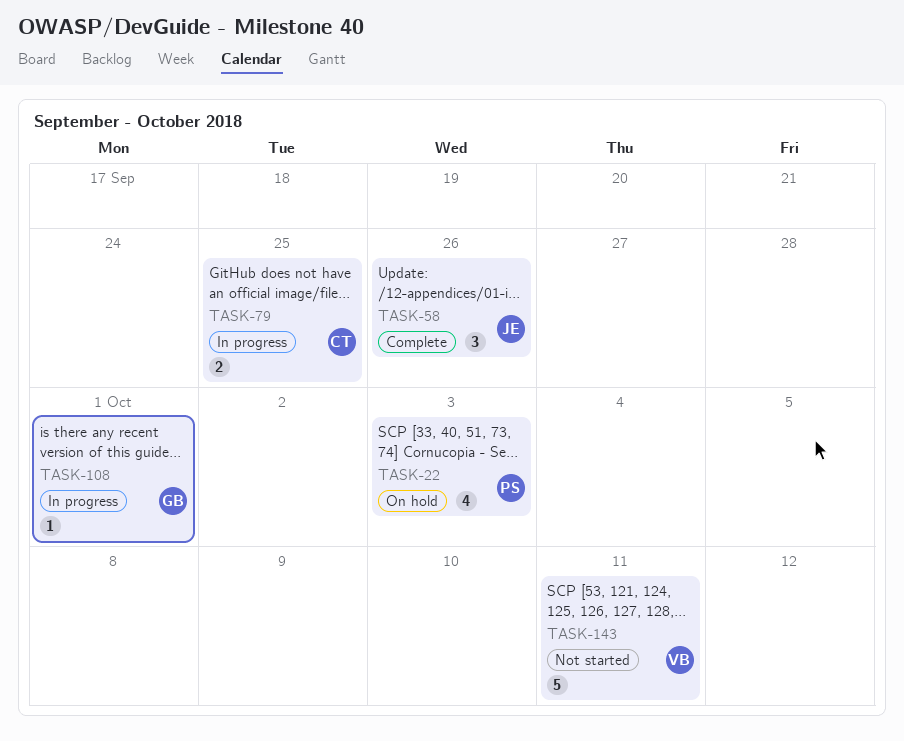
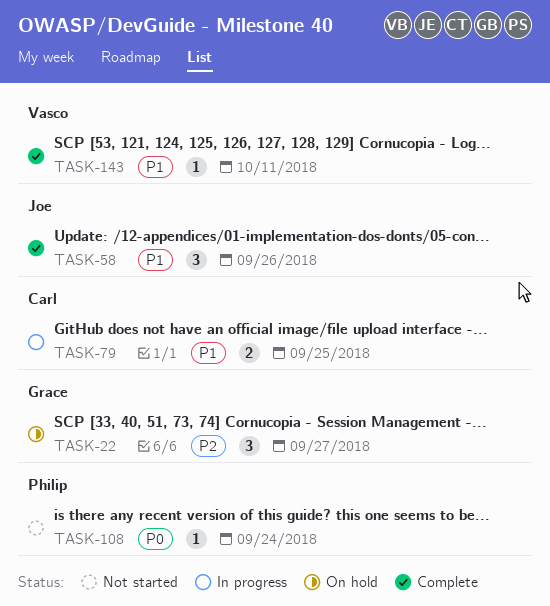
TASK-22, owner: Philip -> Grace
TASK-22, estimate: 4 -> 3
TASK-22, due: Oct 3 -> Sep 27
TASK-108, status: In progress -> Not started
TASK-108, owner: Grace -> Philip
TASK-108, due: Oct 1 -> Sep 24
TASK-143, status: Not started -> Complete
TASK-143, estimate: 5 -> 1

